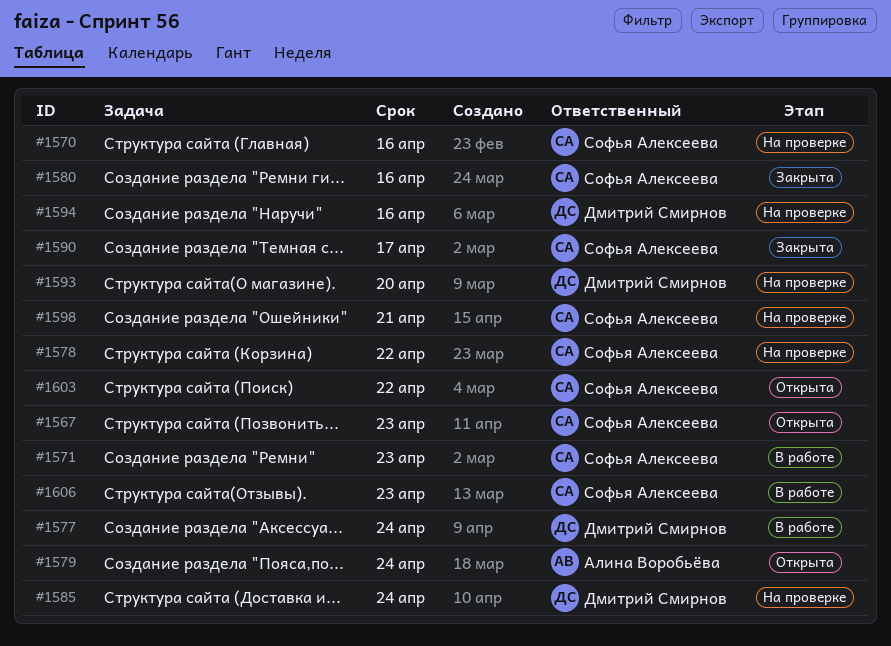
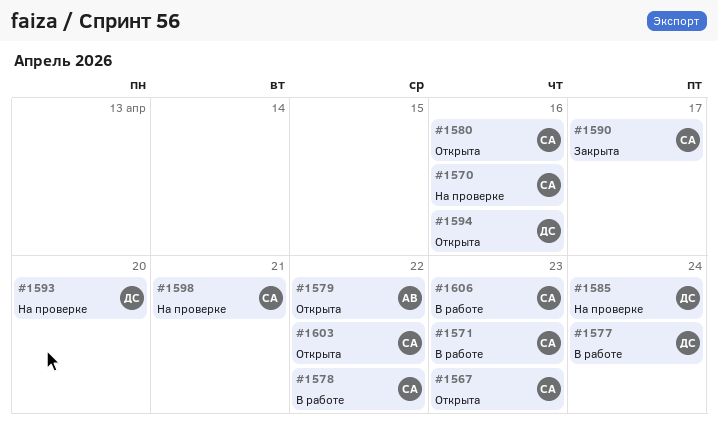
#1578, status: На проверке -> В работе
#1579, due: Apr 24 -> Apr 22
#1580, status: Закрыта -> Открыта
#1594, status: На проверке -> Открыта

